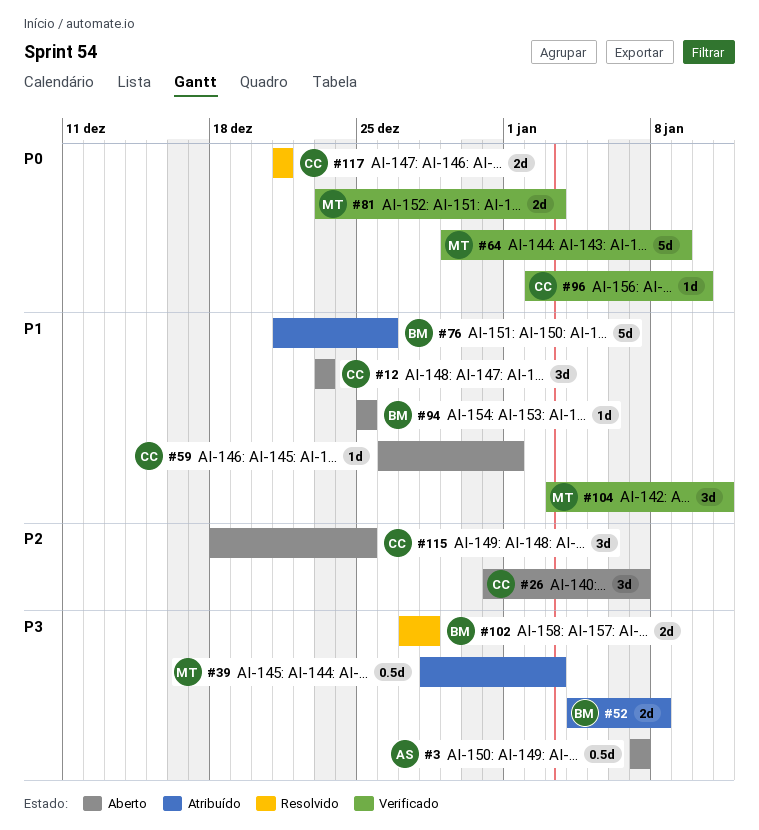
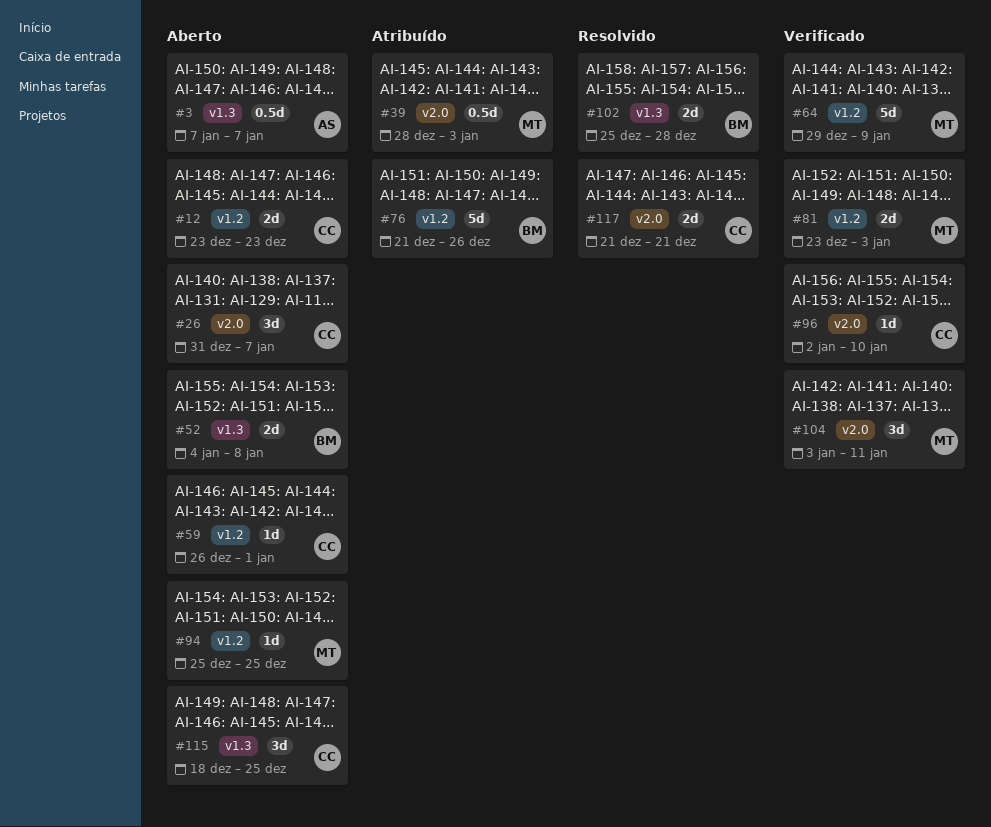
#12, estimate: 3d -> 2d
#52, status: Atribuído -> Aberto
#94, owner: BM -> MT
#102, start: Dec 27 -> Dec 25

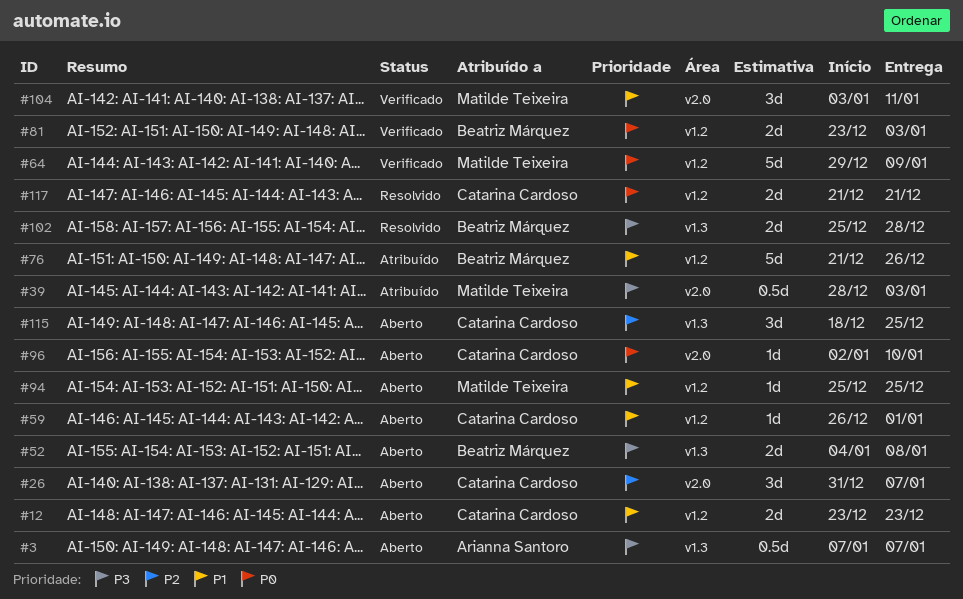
#81, owner: Matilde Teixeira -> Beatriz Márquez
#96, status: Verificado -> Aberto
#117, label: v2.0 -> v1.2

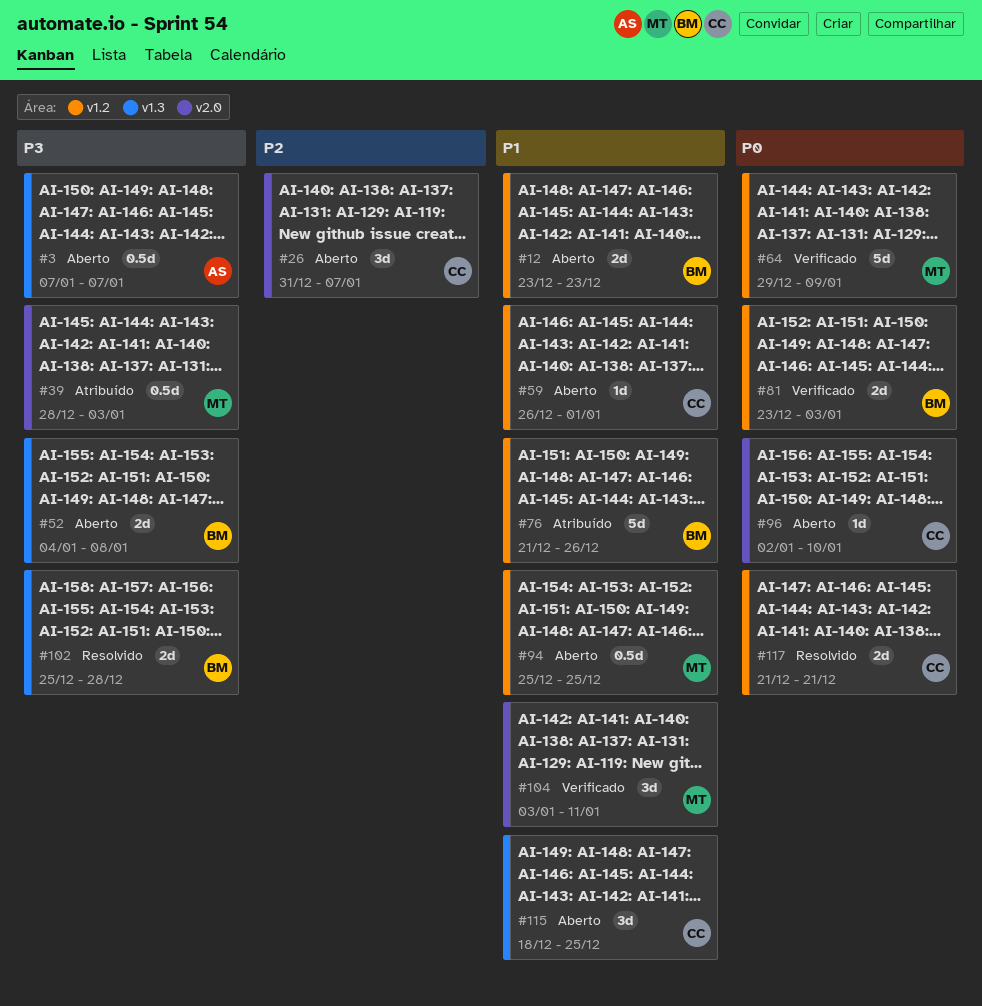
#12, owner: Catarina Cardoso -> Beatriz Márquez
#94, estimate: 1d -> 0.5d
#115, priority: P2 -> P1

